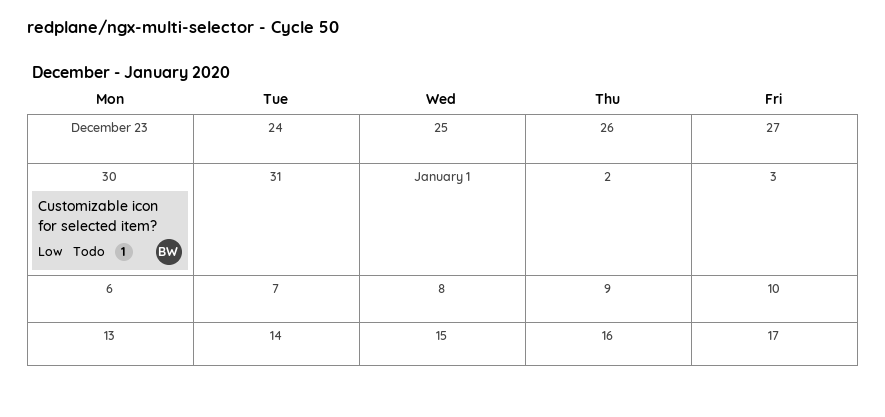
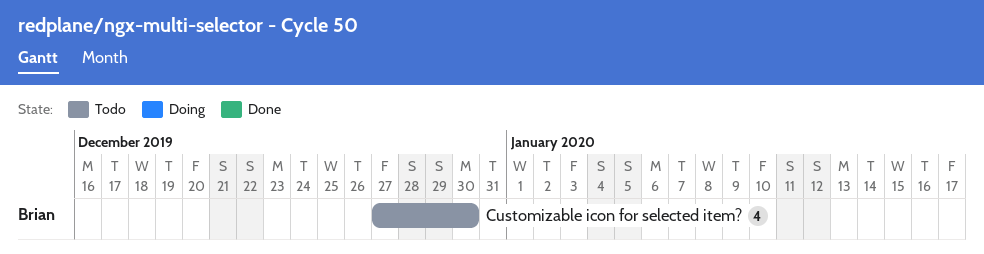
Customizable icon for selected item?, estimate: 1 -> 4

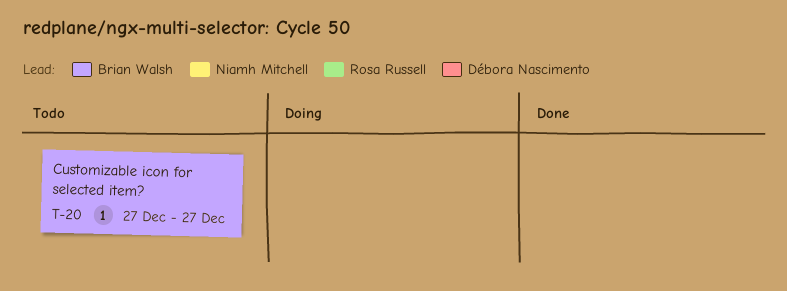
Customizable icon for selected item?, estimate: 4 -> 1
Customizable icon for selected item?, due: Dec 30 -> Dec 27

